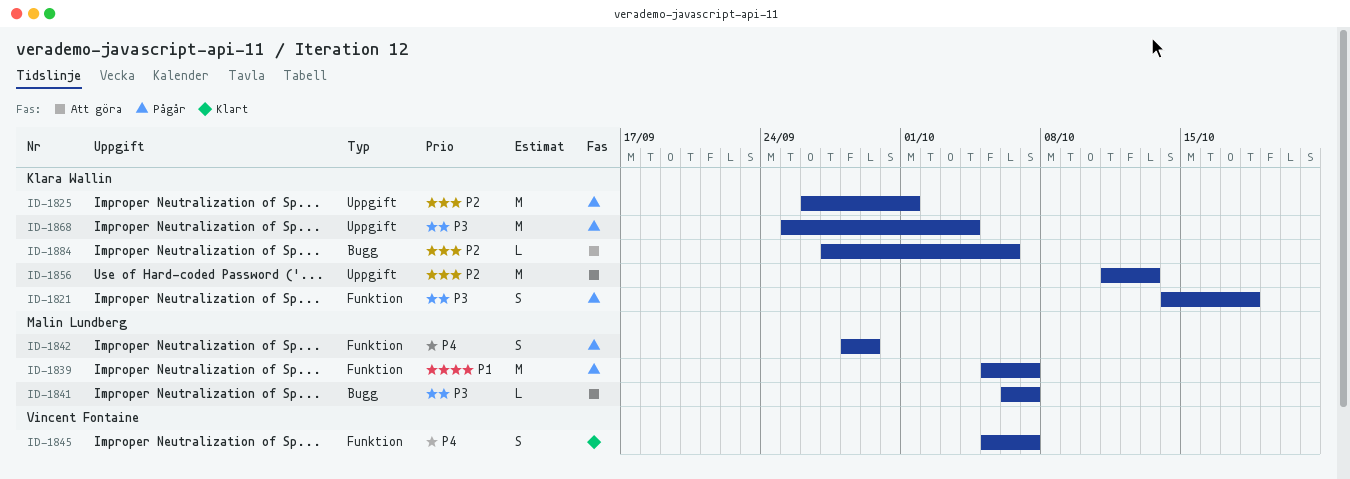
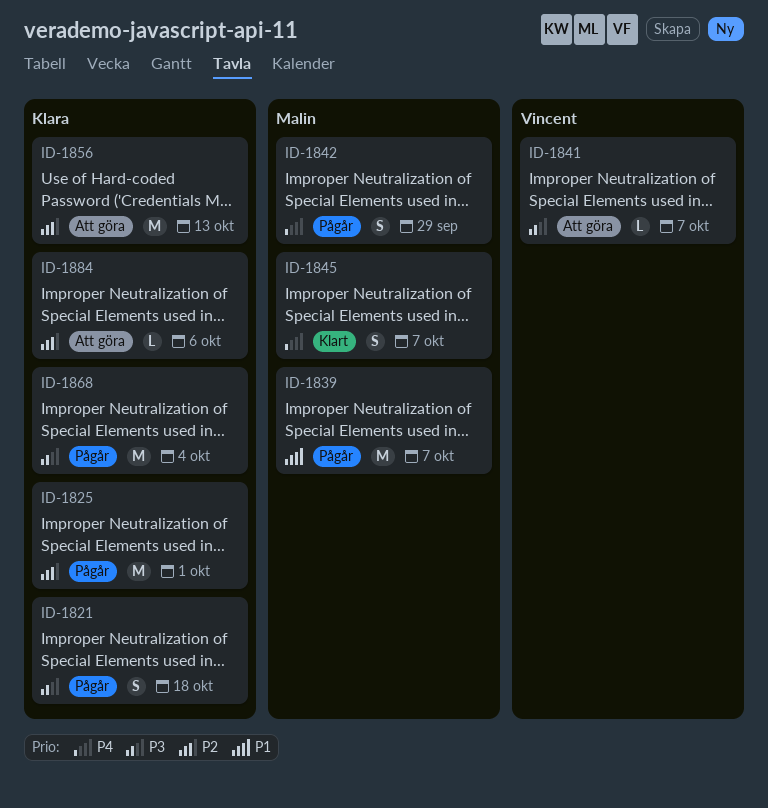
ID-1841, owner: Malin Lundberg -> Vincent Fontaine
ID-1845, owner: Vincent Fontaine -> Malin Lundberg

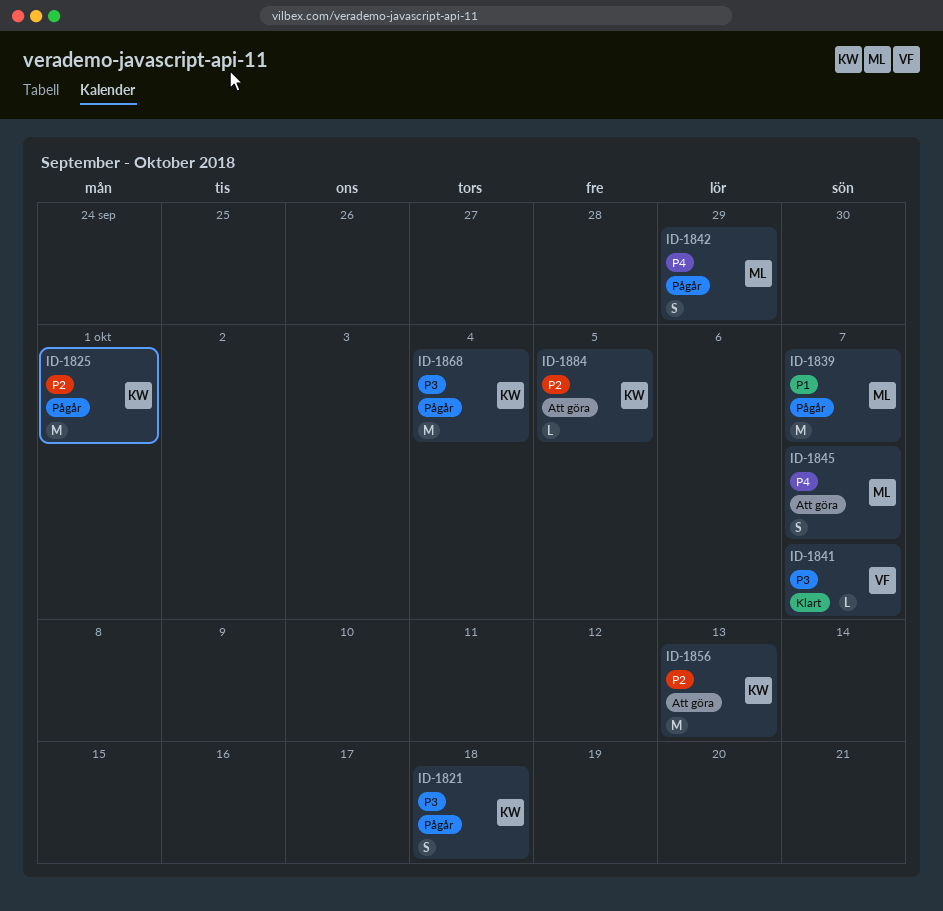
ID-1841, status: Att göra -> Klart
ID-1845, status: Klart -> Att göra
ID-1884, due: Oct 6 -> Oct 5

